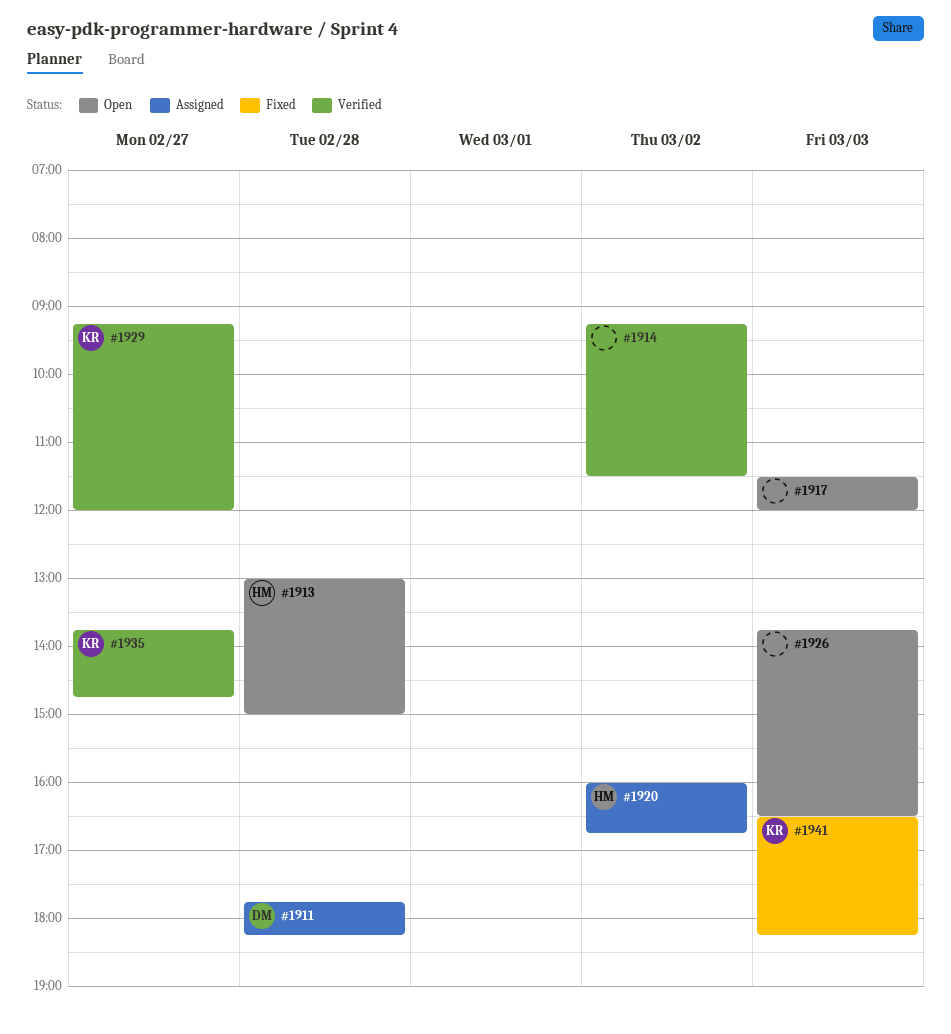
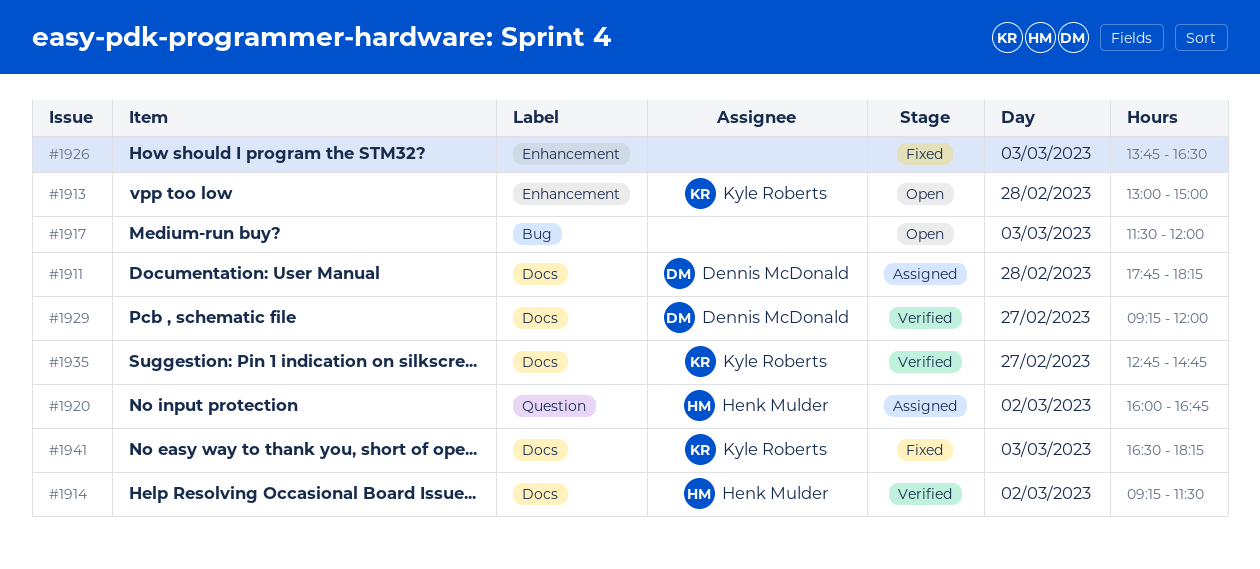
#1913, owner: Henk Mulder -> Kyle Roberts
#1914, owner: none -> Henk Mulder
#1926, status: Open -> Fixed
#1929, owner: Kyle Roberts -> Dennis McDonald
#1935, begins: 13:45 -> 12:45

